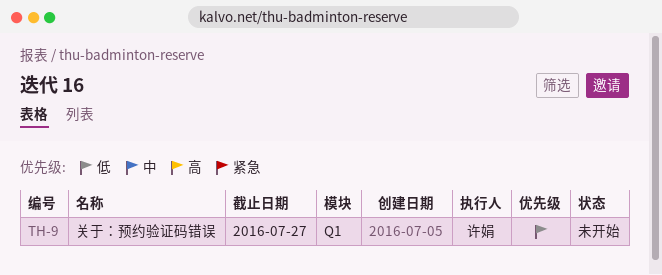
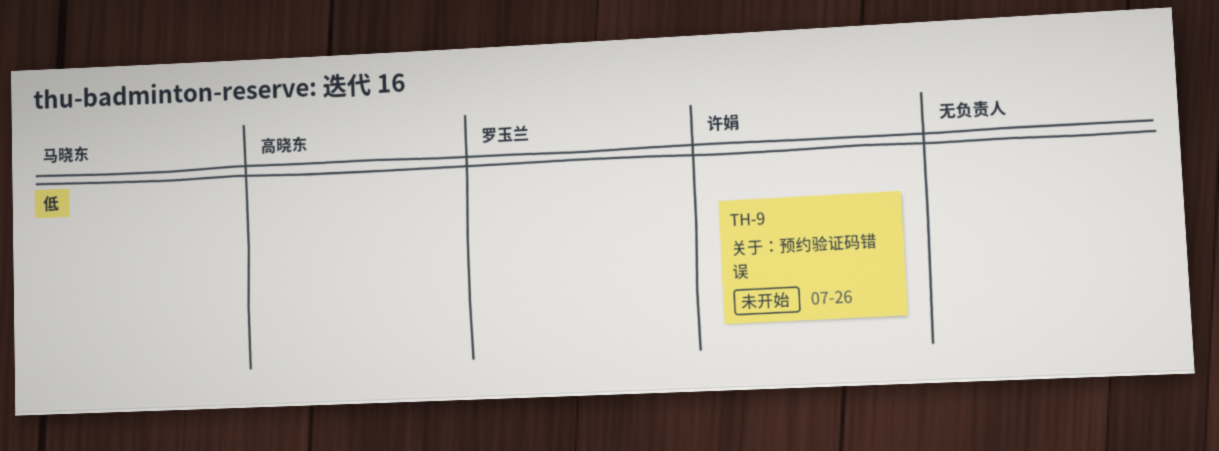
TH-9, due: Jul 27 -> Jul 26

